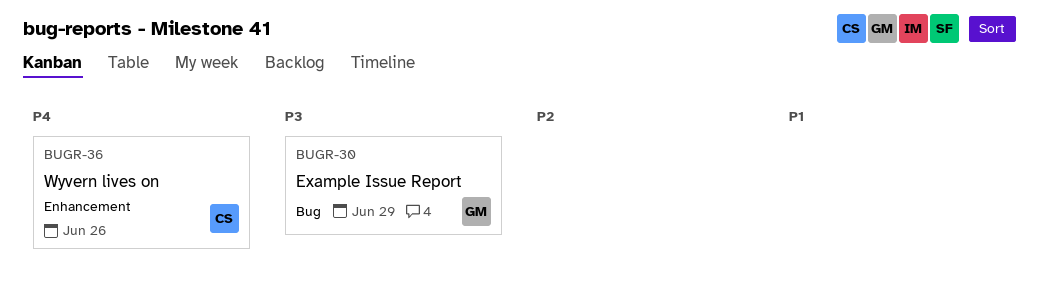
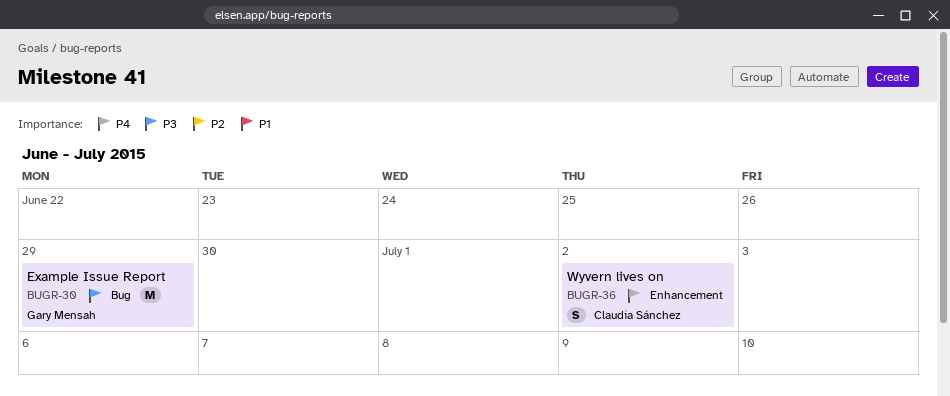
BUGR-36, due: Jun 26 -> Jul 2

